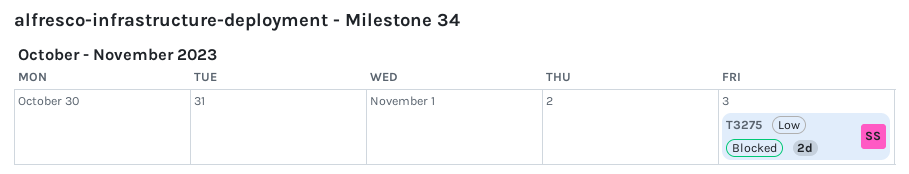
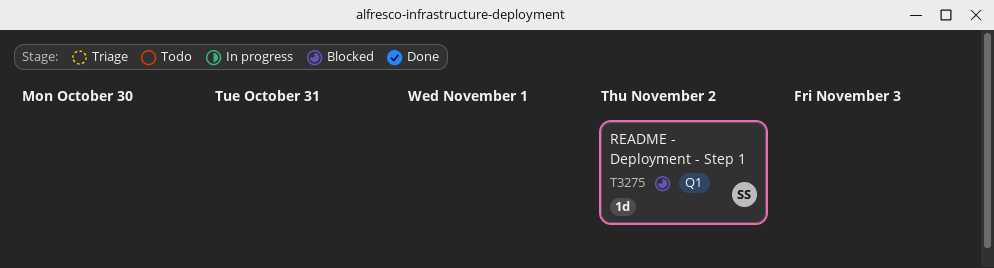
T3275, estimate: 2d -> 1d
T3275, due: Nov 3 -> Nov 2

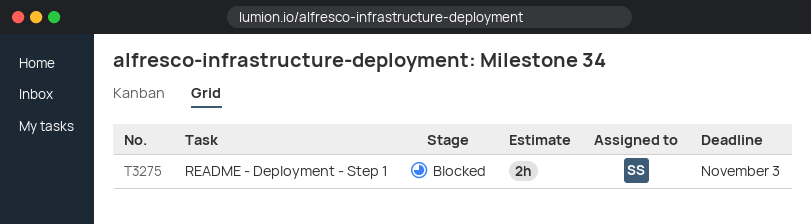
T3275, estimate: 1d -> 2h
T3275, due: Nov 2 -> Nov 3

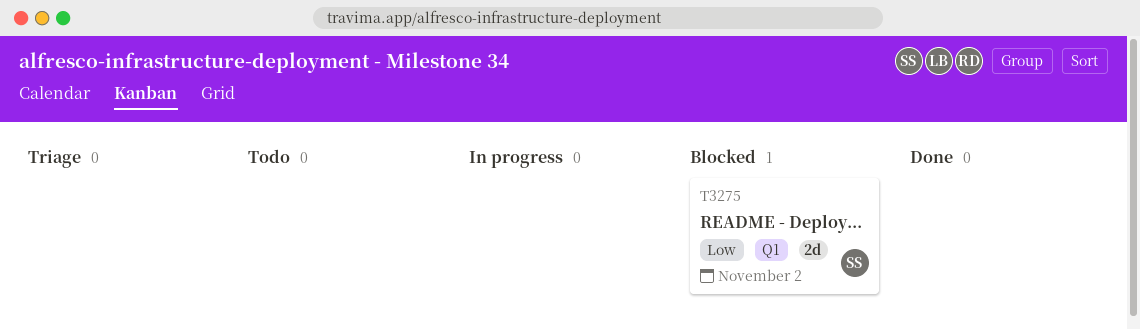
T3275, estimate: 2h -> 2d
T3275, due: Nov 3 -> Nov 2

